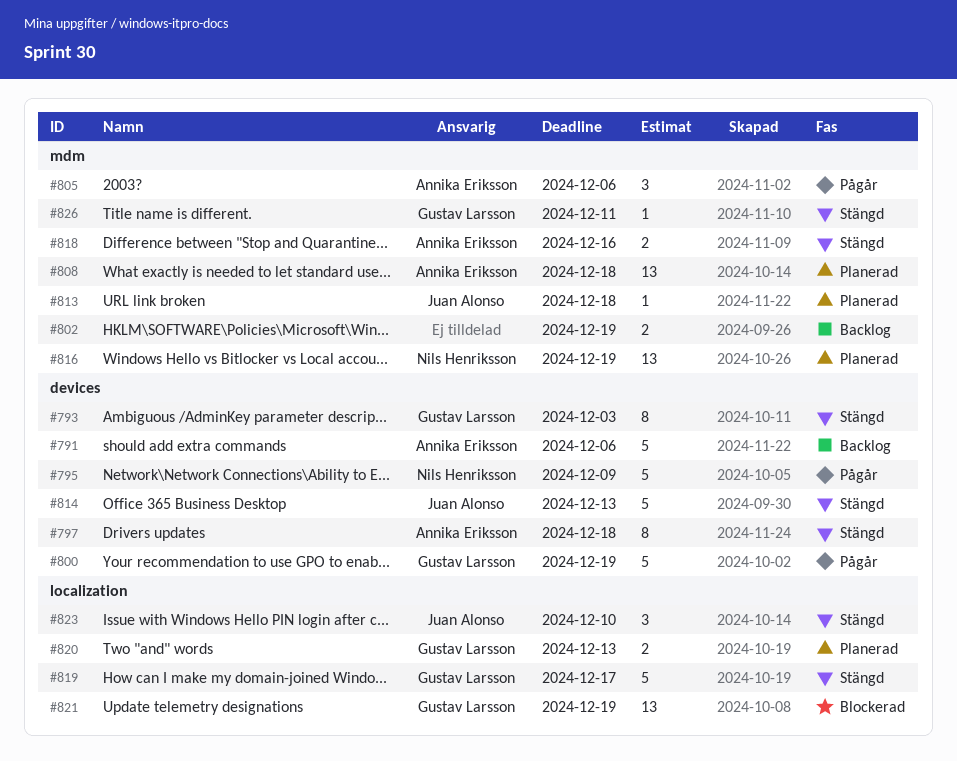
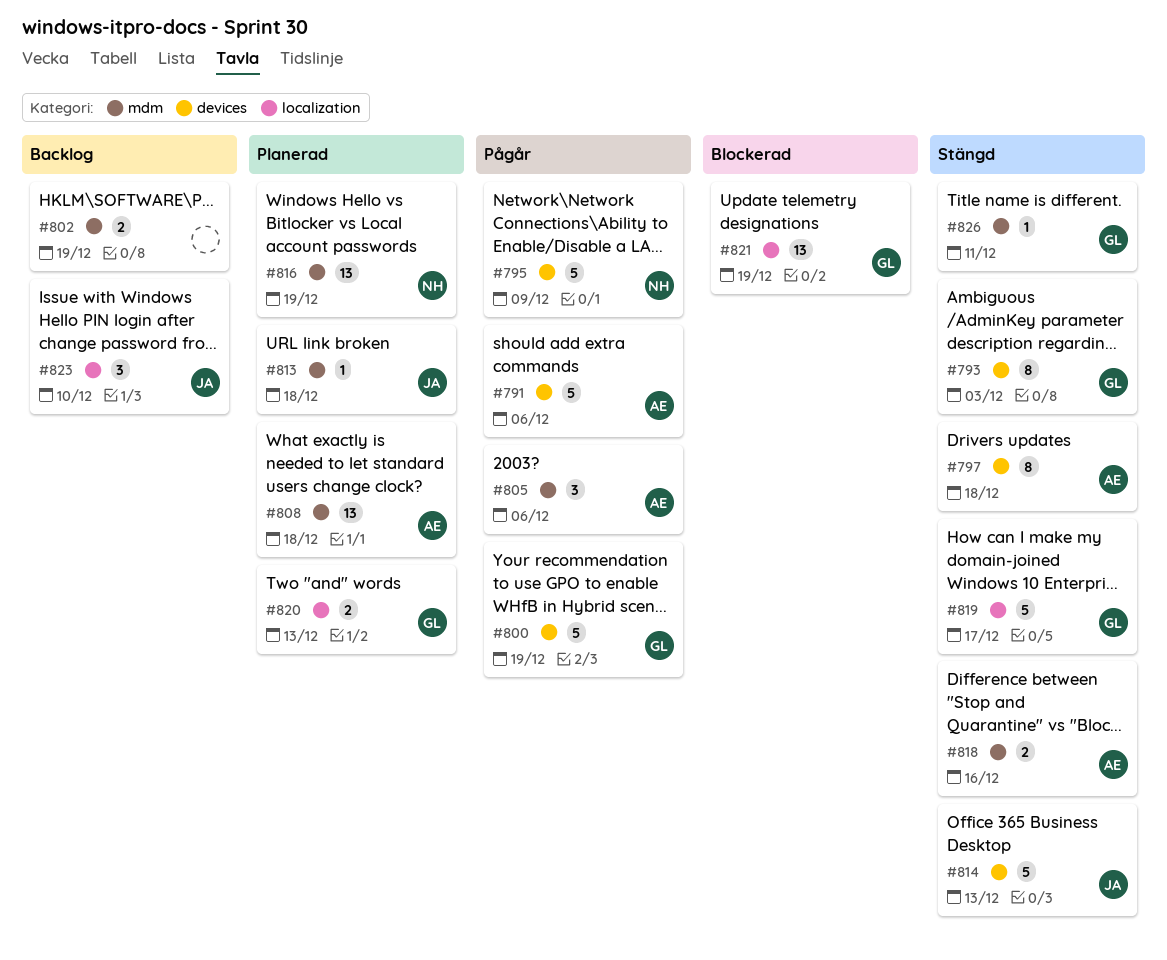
#791, status: Backlog -> Pågår
#823, status: Stängd -> Backlog

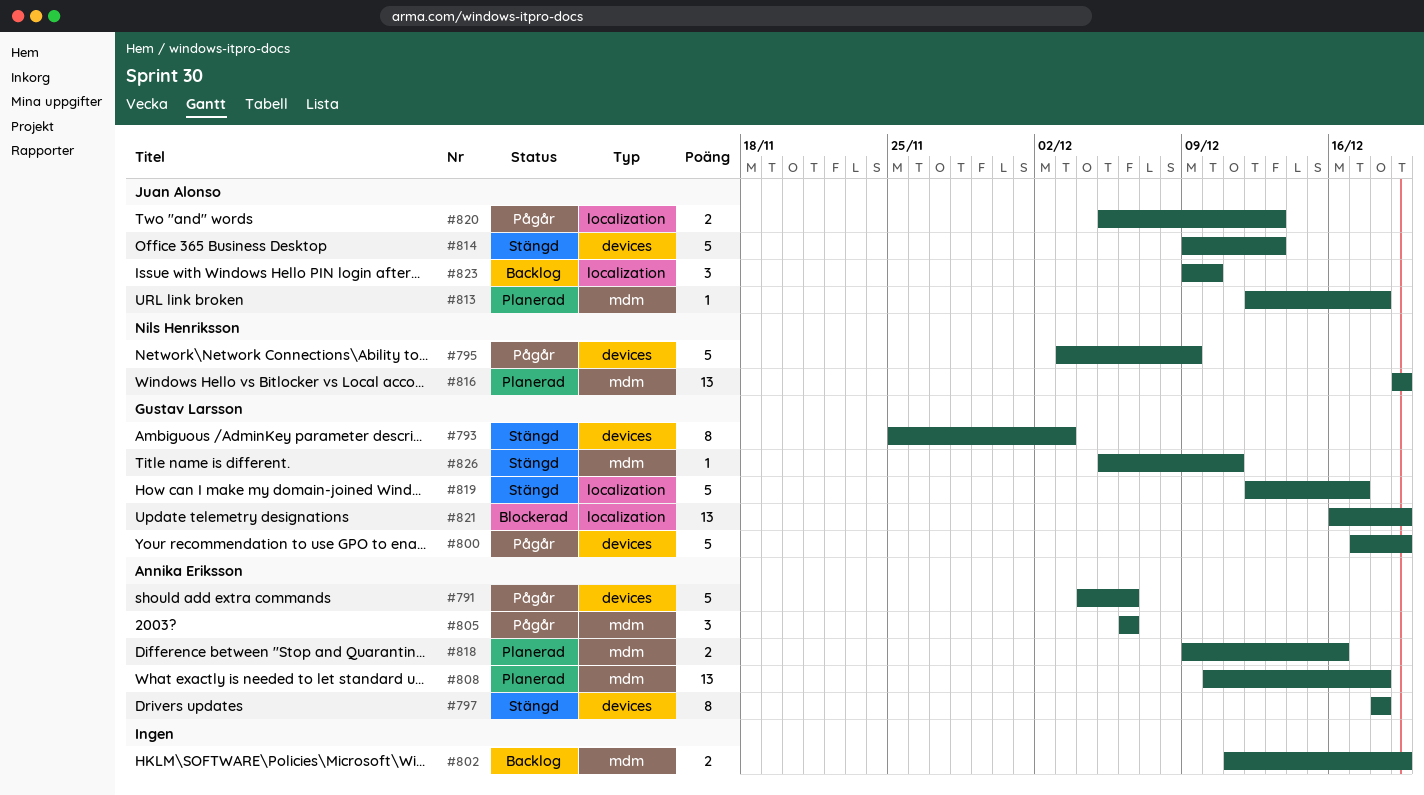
#818, status: Stängd -> Planerad
#820, status: Planerad -> Pågår
#820, owner: Gustav Larsson -> Juan Alonso

